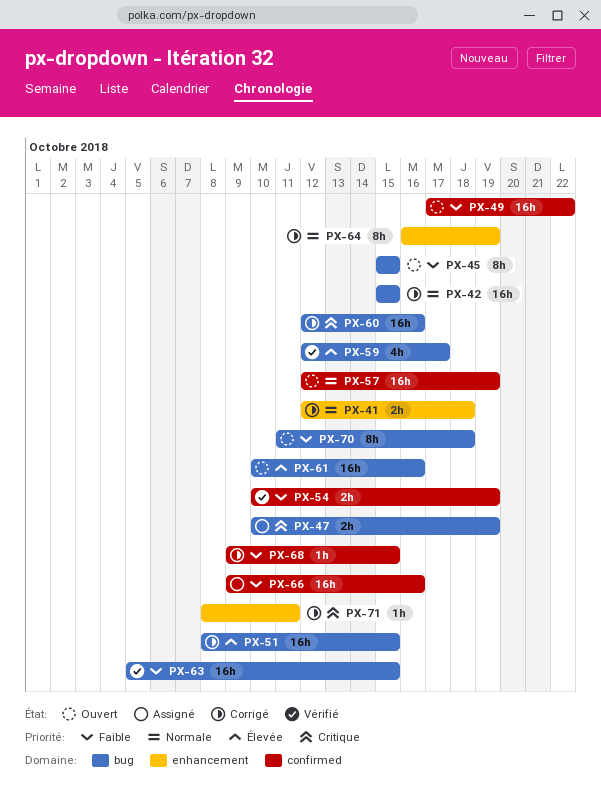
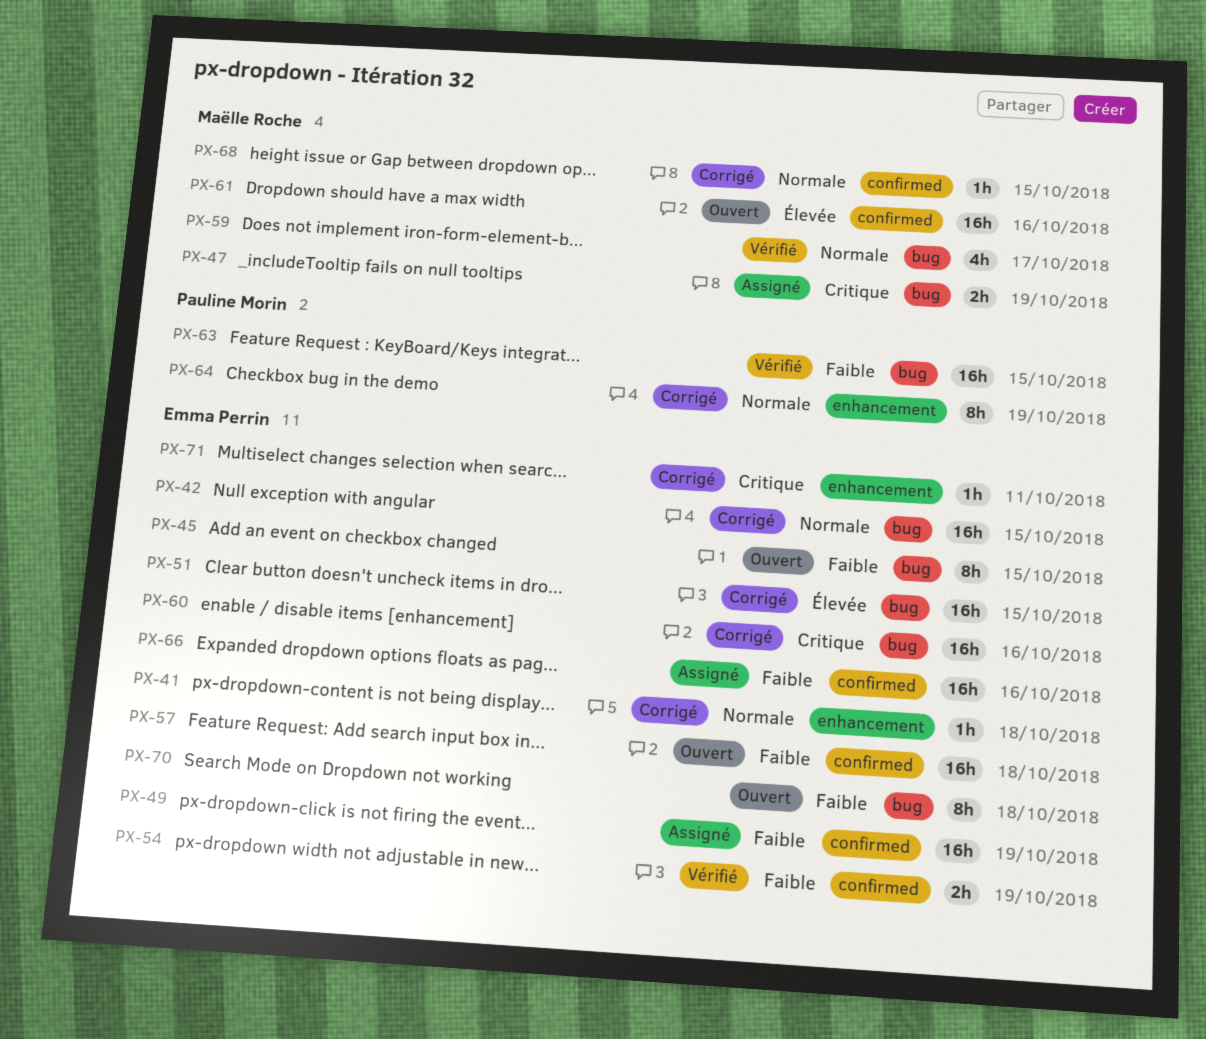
PX-41, estimate: 2h -> 1h
PX-49, status: Ouvert -> Assigné
PX-49, due: Oct 22 -> Oct 19
PX-57, priority: Normale -> Faible
PX-57, due: Oct 19 -> Oct 18
PX-59, priority: Élevée -> Normale
PX-61, label: bug -> confirmed
PX-68, priority: Faible -> Normale

